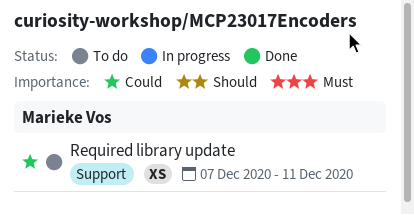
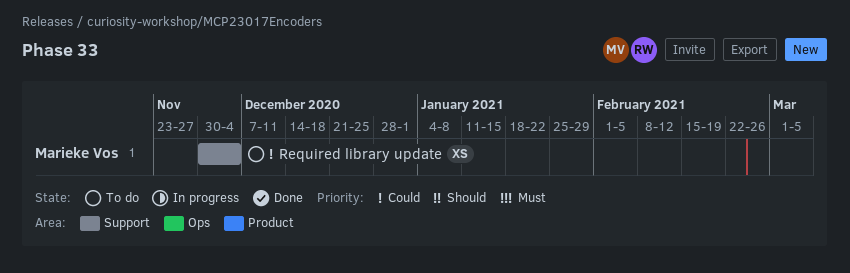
Required library update, start: Dec 7 -> Nov 30
Required library update, due: Dec 11 -> Dec 4

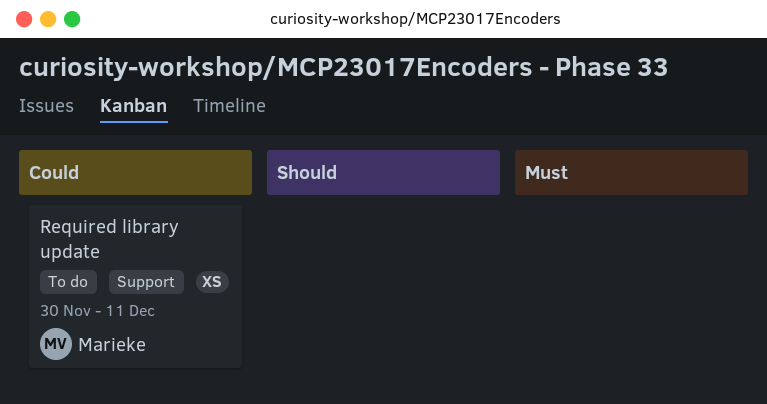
Required library update, due: Dec 4 -> Dec 11

